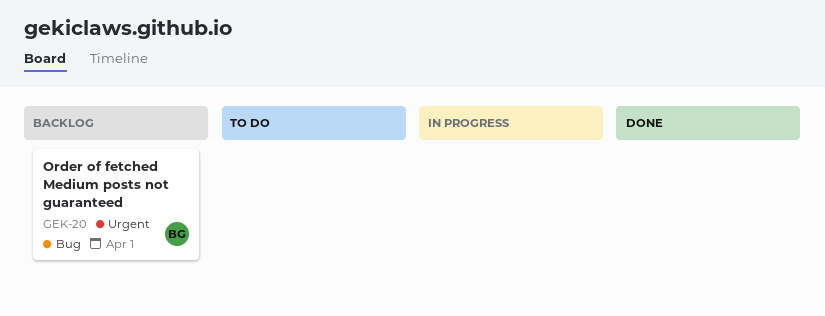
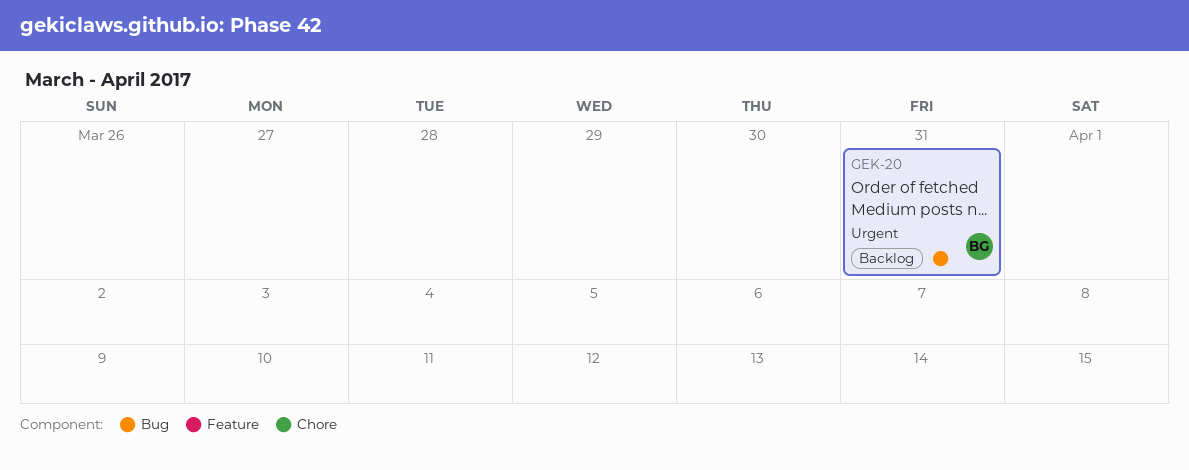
GEK-20, due: Apr 1 -> Mar 31

